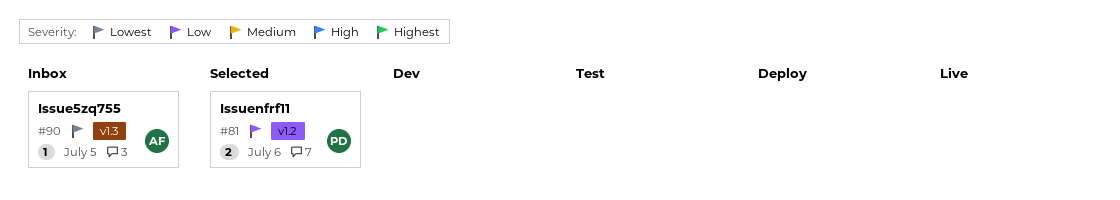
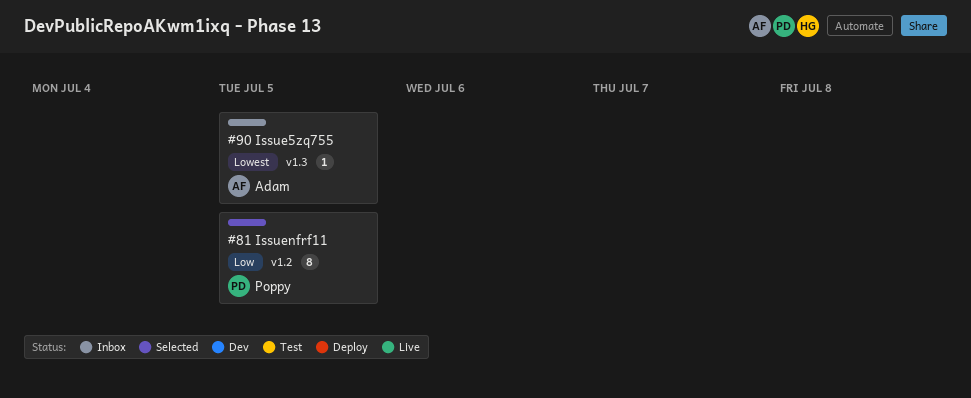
#81, estimate: 2 -> 8
#81, due: Jul 6 -> Jul 5

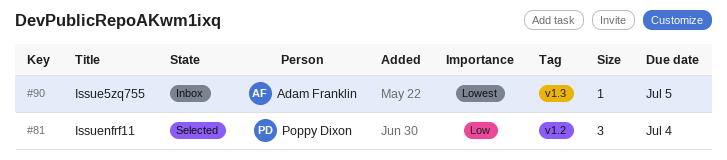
#81, estimate: 8 -> 3
#81, due: Jul 5 -> Jul 4

